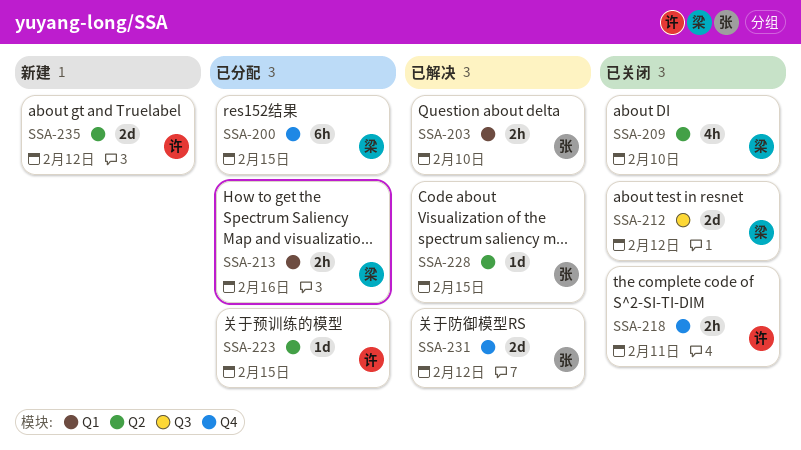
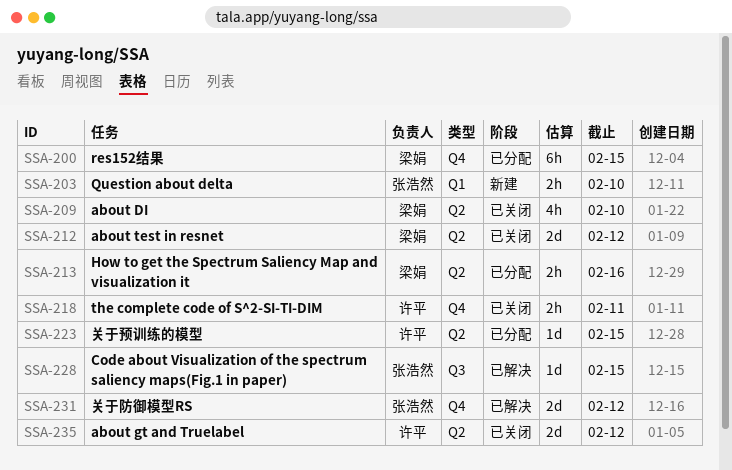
SSA-203, status: 已解决 -> 新建
SSA-212, label: Q3 -> Q2
SSA-213, label: Q1 -> Q2
SSA-228, label: Q2 -> Q3
SSA-235, status: 新建 -> 已关闭

